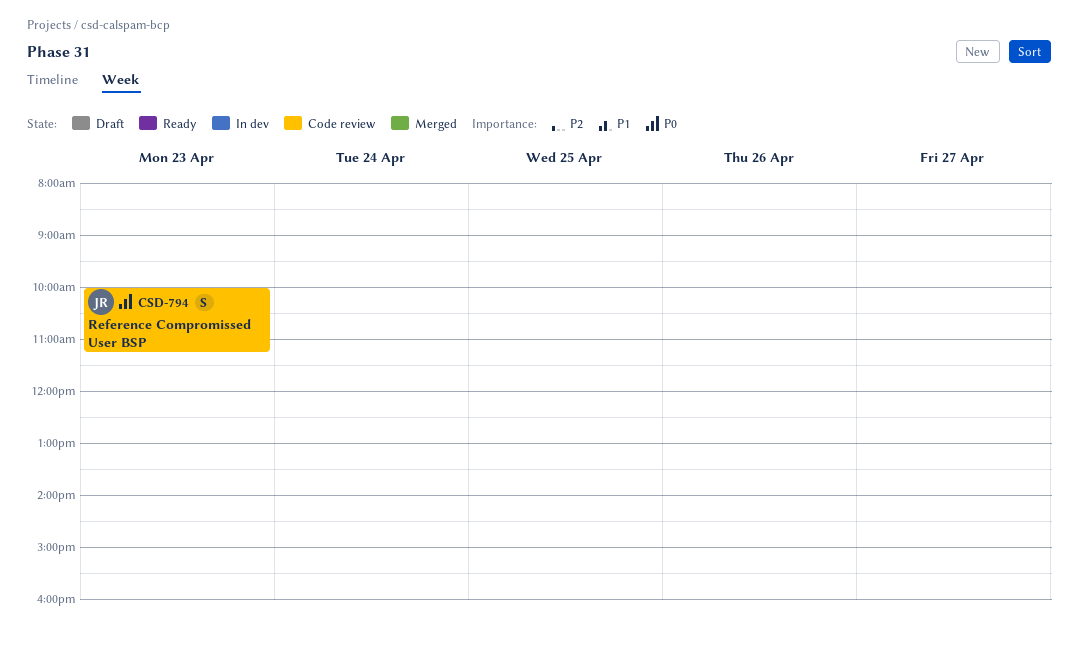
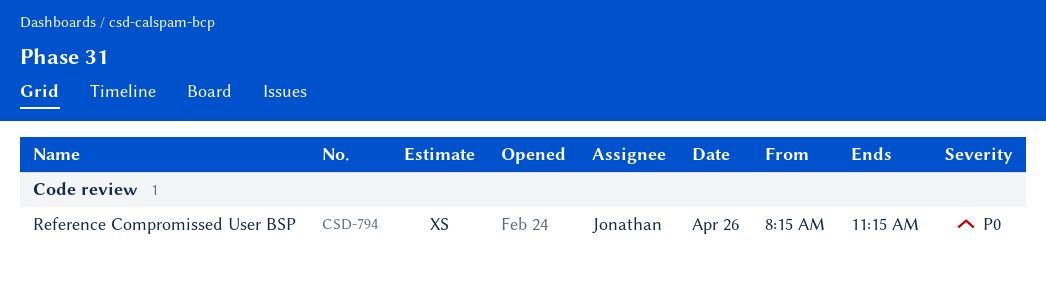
CSD-794, estimate: S -> XS
CSD-794, day: Apr 23 -> Apr 26
CSD-794, begins: 10:00 -> 08:15

